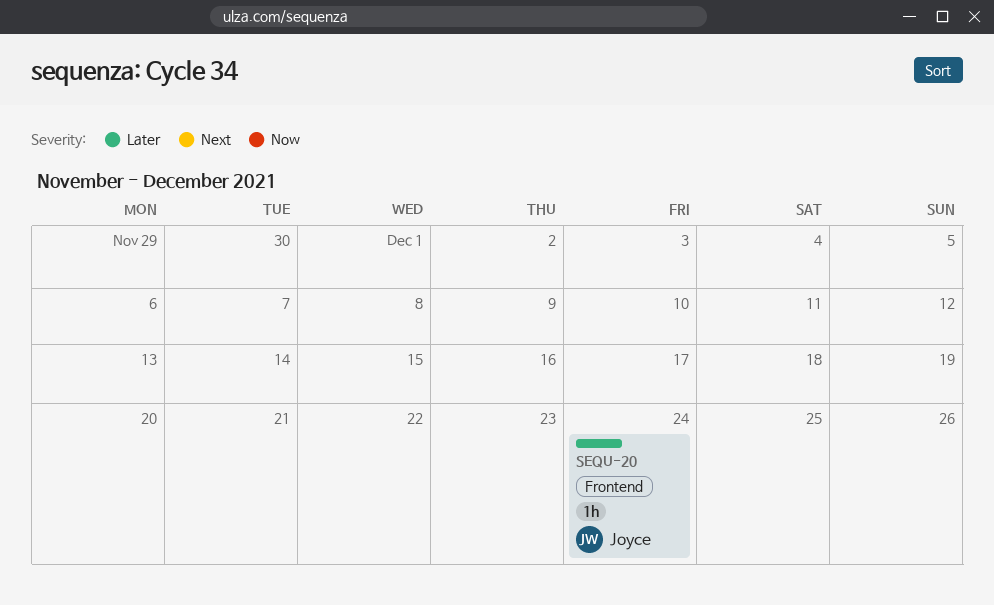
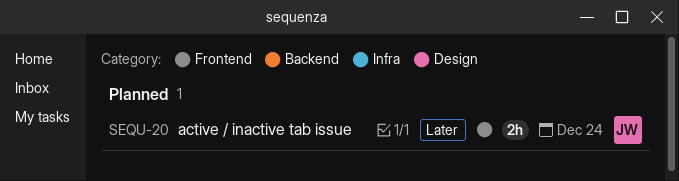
SEQU-20, estimate: 1h -> 2h

